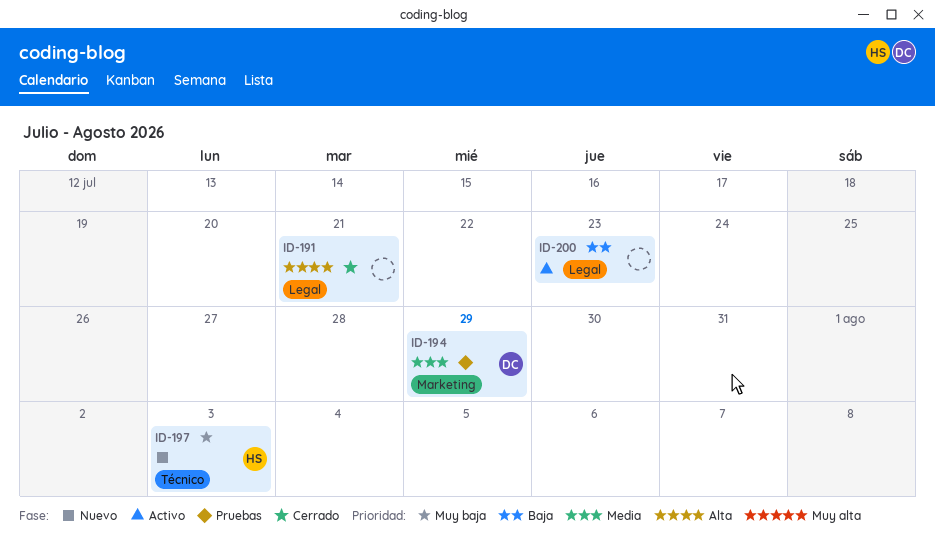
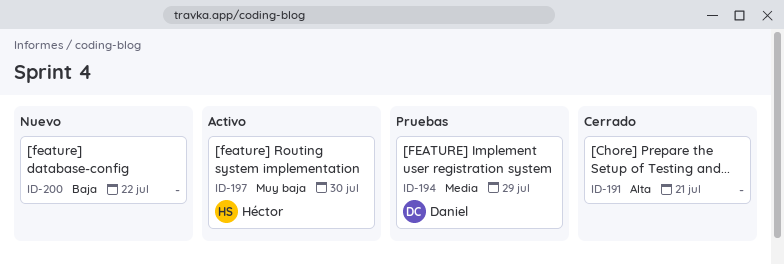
ID-197, status: Nuevo -> Activo
ID-197, due: Aug 3 -> Jul 30
ID-200, status: Activo -> Nuevo
ID-200, due: Jul 23 -> Jul 22

